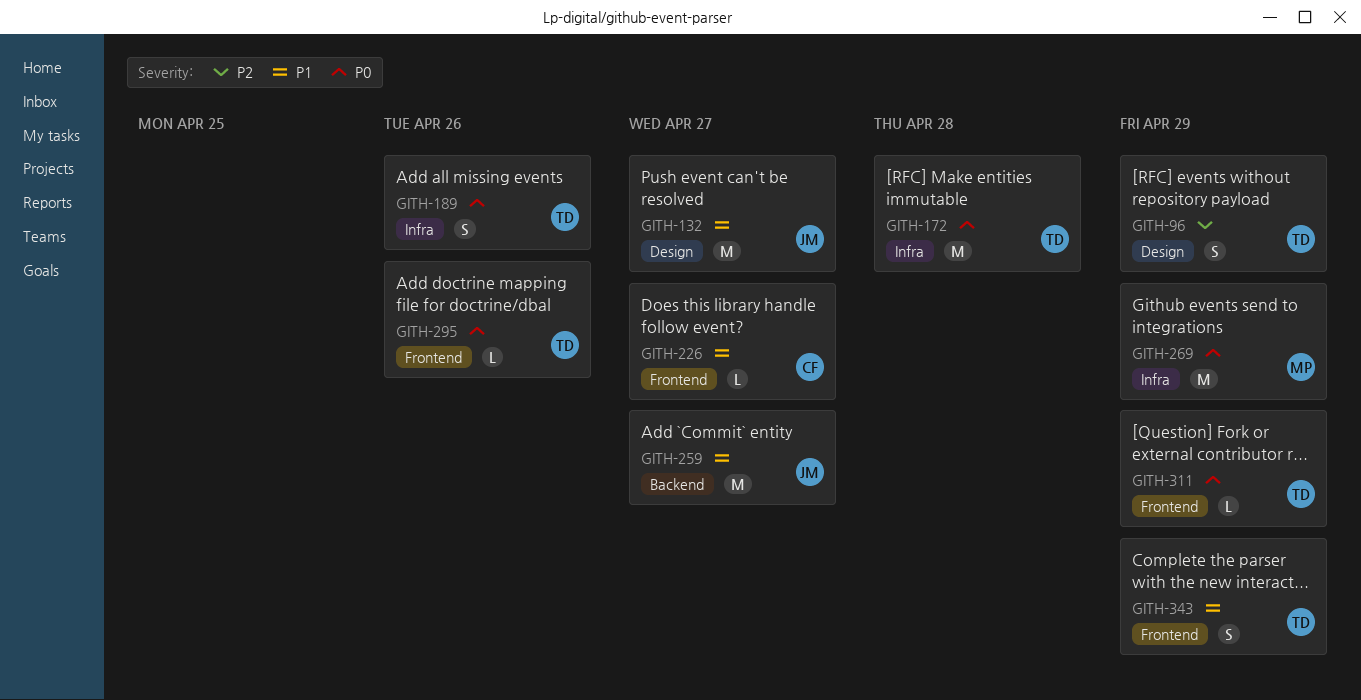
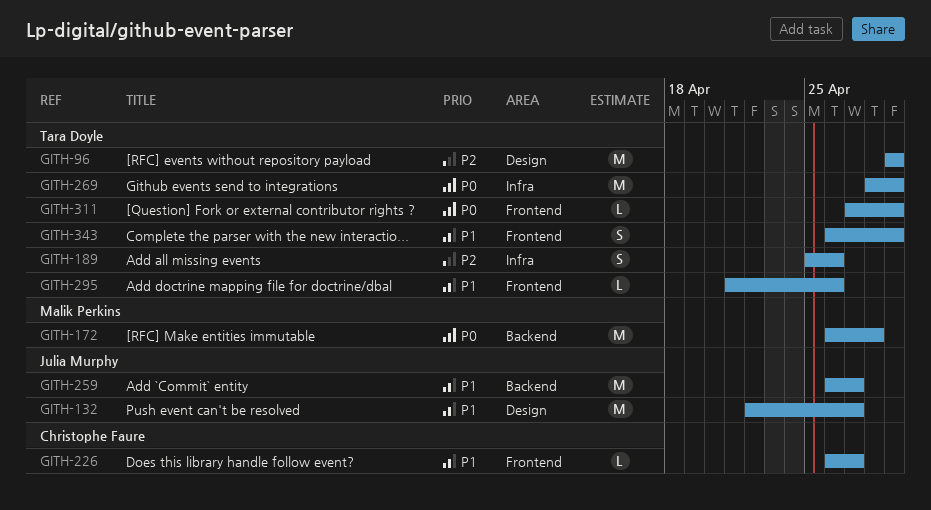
GITH-96, estimate: S -> M
GITH-172, owner: Tara Doyle -> Malik Perkins
GITH-172, label: Infra -> Backend
GITH-189, priority: P0 -> P2
GITH-269, owner: Malik Perkins -> Tara Doyle
GITH-295, priority: P0 -> P1

